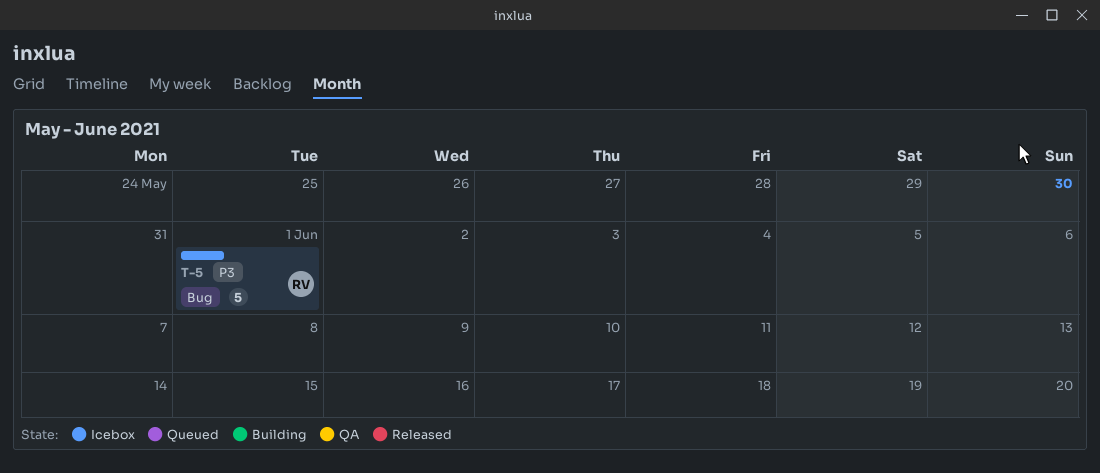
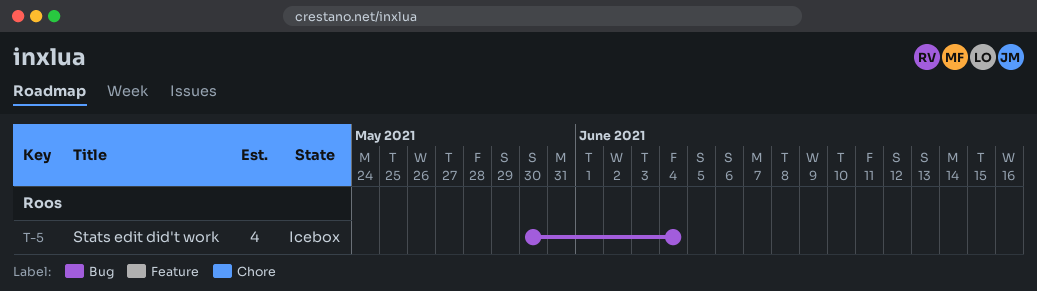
T-5, estimate: 5 -> 4
T-5, due: Jun 1 -> Jun 4

